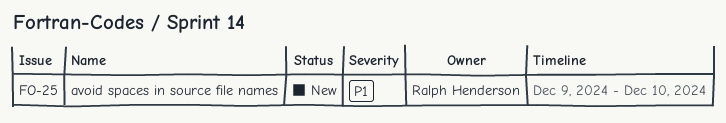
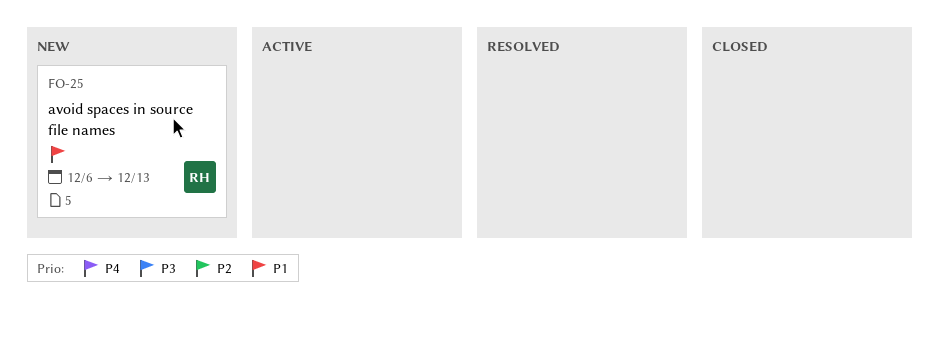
FO-25, start: Dec 9 -> Dec 6
FO-25, due: Dec 10 -> Dec 13

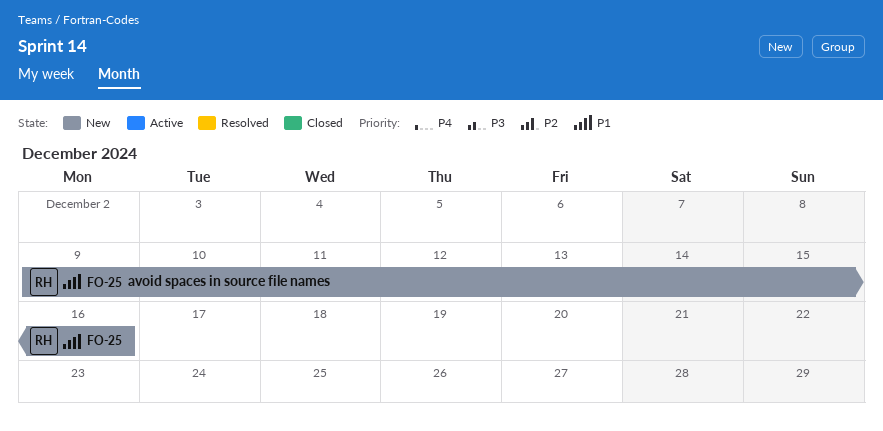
FO-25, start: Dec 6 -> Dec 9
FO-25, due: Dec 13 -> Dec 16

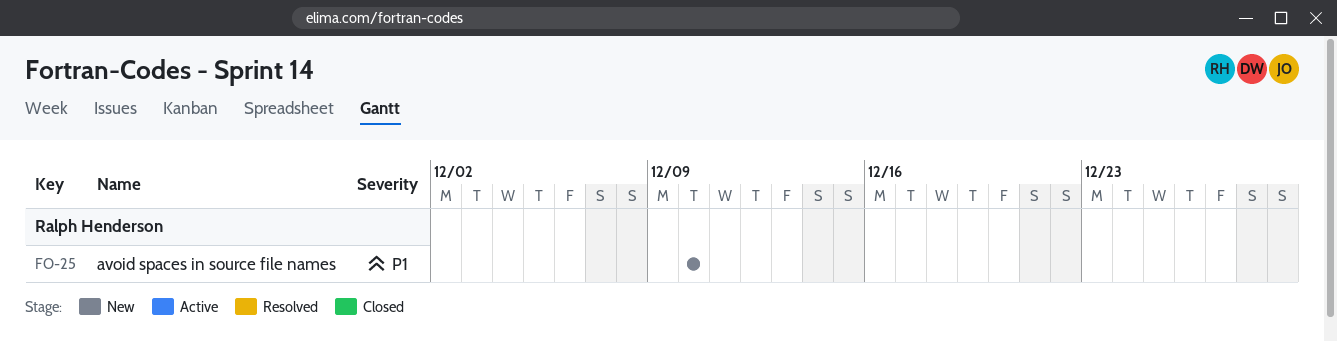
FO-25, start: Dec 9 -> Dec 10
FO-25, due: Dec 16 -> Dec 10

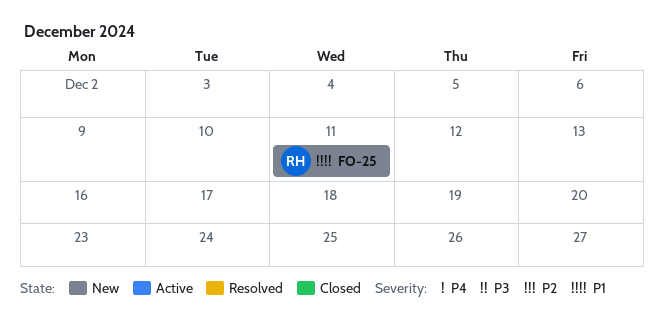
FO-25, start: Dec 10 -> Dec 11
FO-25, due: Dec 10 -> Dec 11

